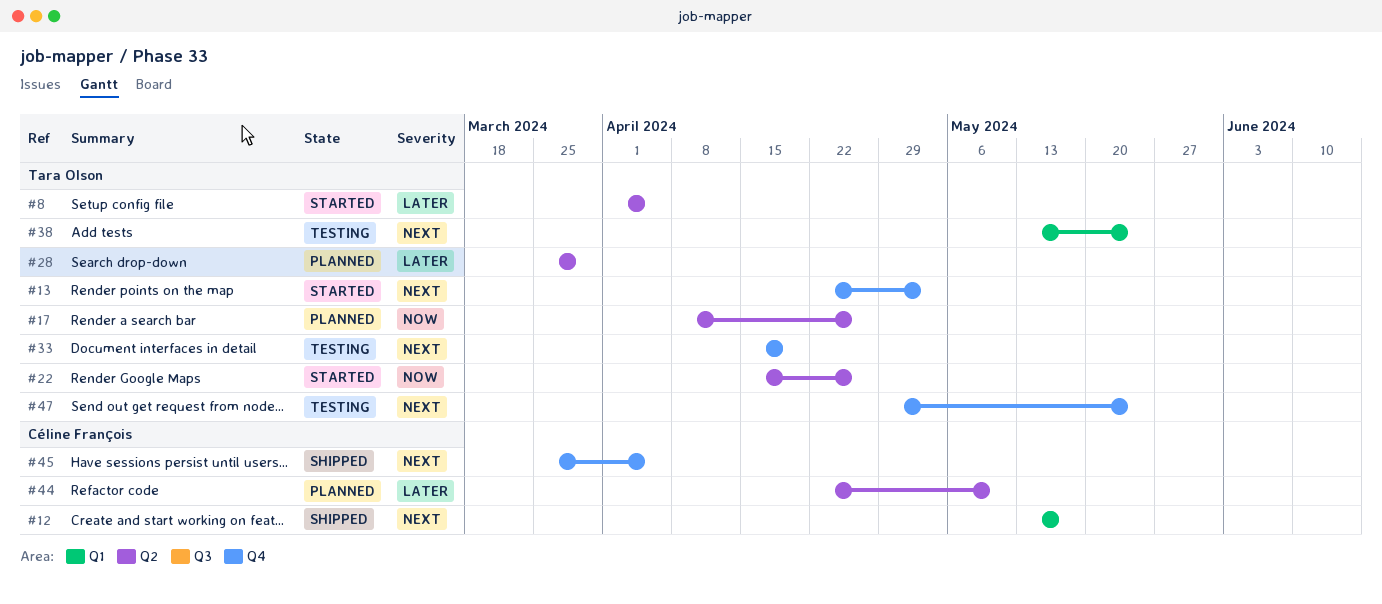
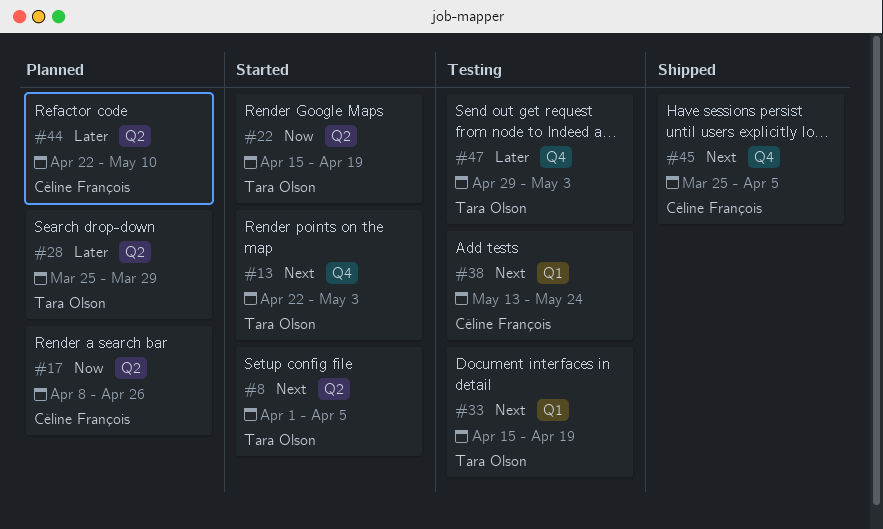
#8, priority: Later -> Next
#12: present -> none
#17, owner: Tara Olson -> Céline François
#22, due: Apr 26 -> Apr 19
#33, label: Q4 -> Q1
#38, owner: Tara Olson -> Céline François
#47, priority: Next -> Later
#47, due: May 24 -> May 3

